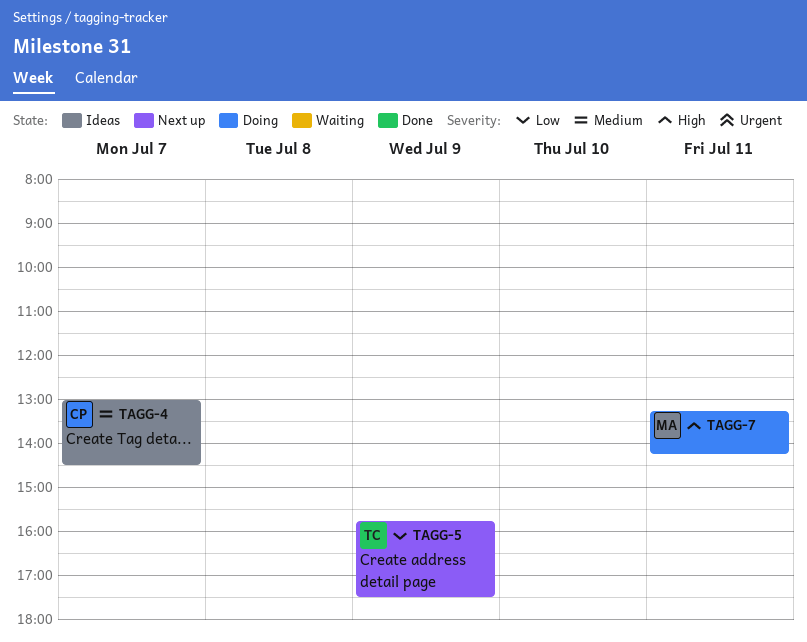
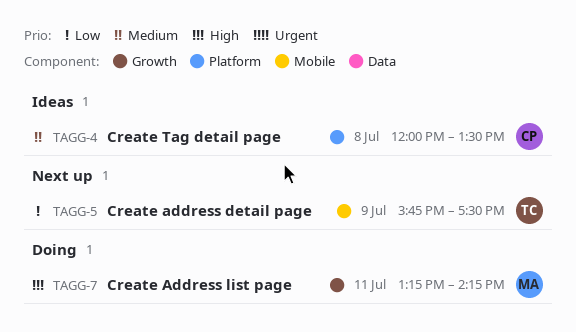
TAGG-4, day: Jul 7 -> Jul 8
TAGG-4, begins: 13:00 -> 12:00
TAGG-4, ends: 14:30 -> 13:30

